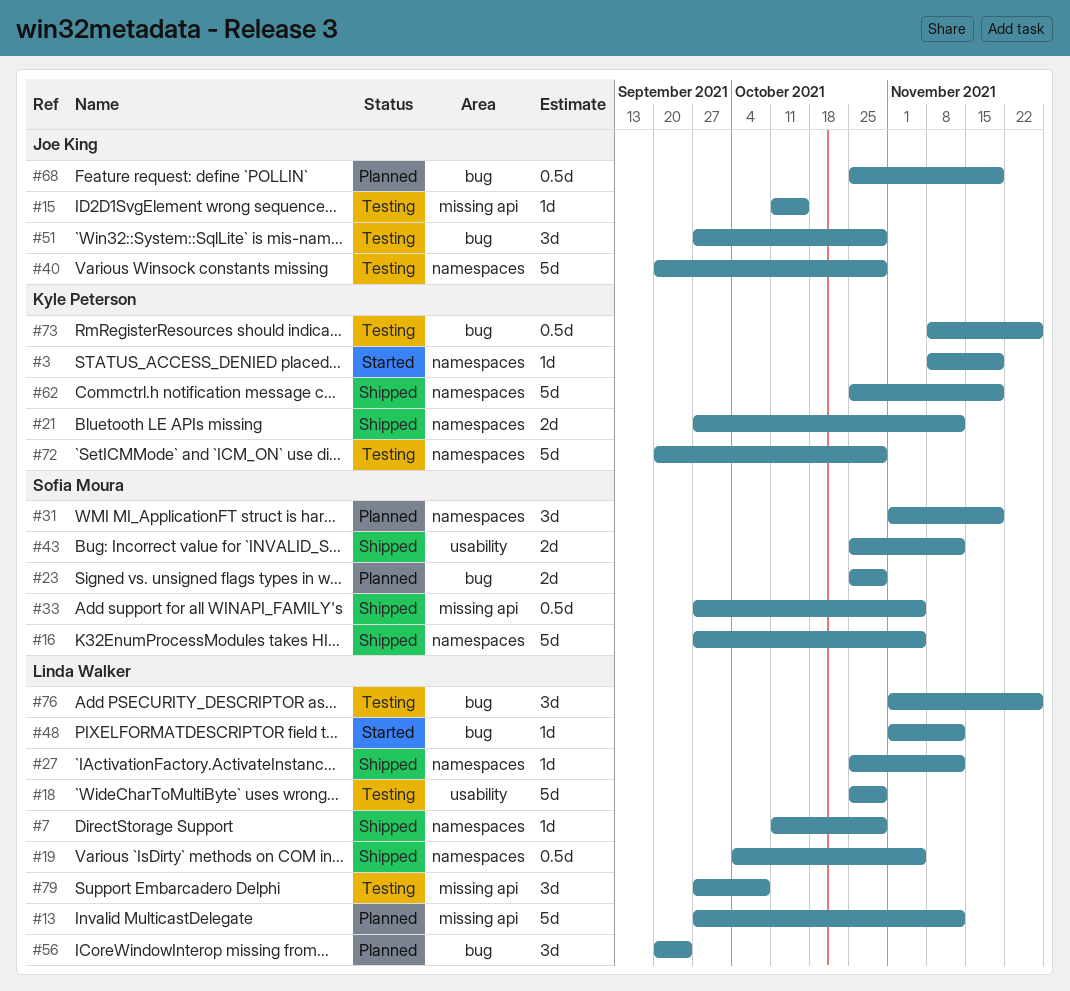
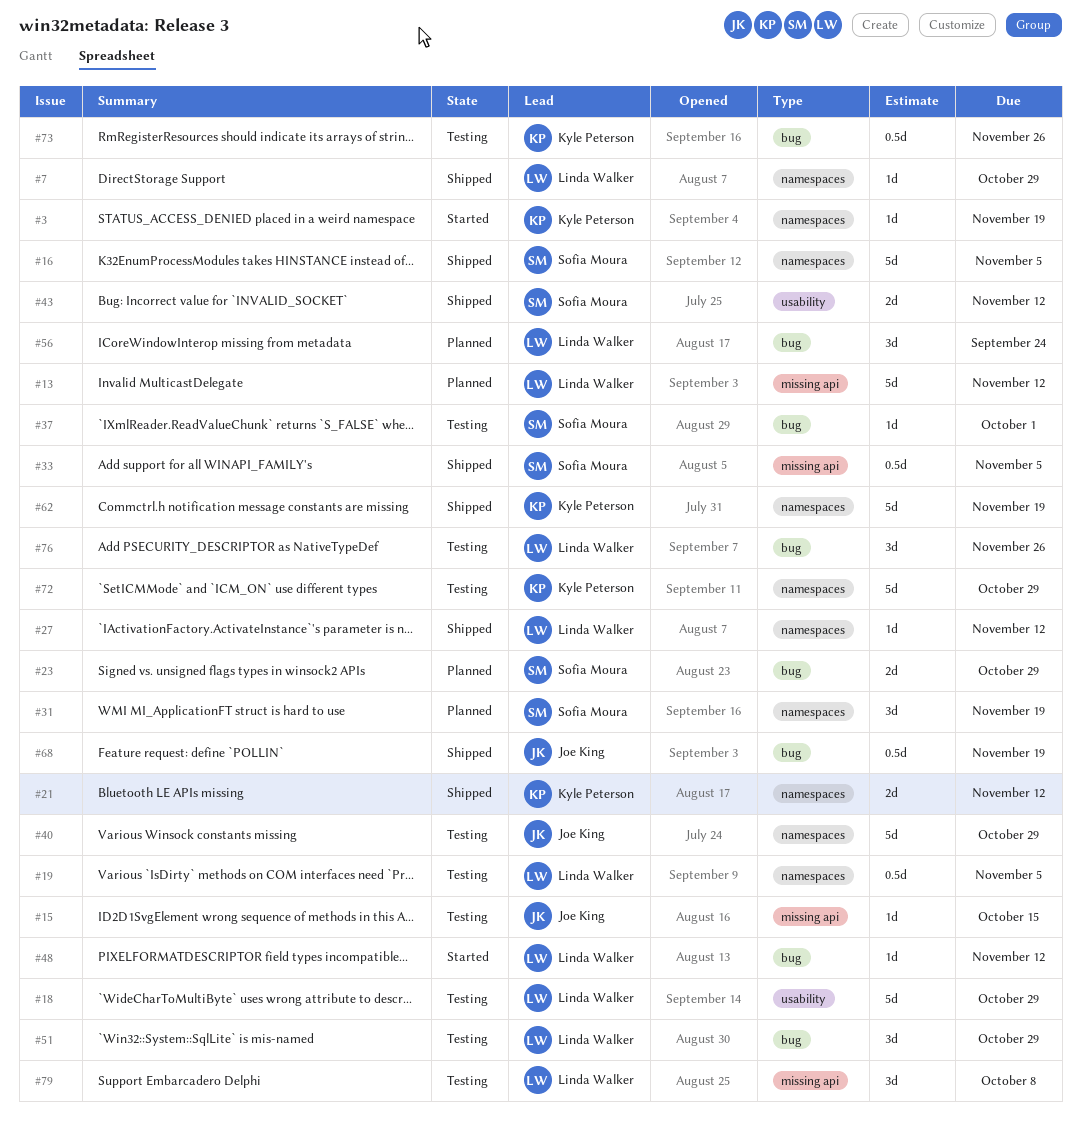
#19, status: Shipped -> Testing
#37: none -> present
#51, owner: Joe King -> Linda Walker
#68, status: Planned -> Shipped

